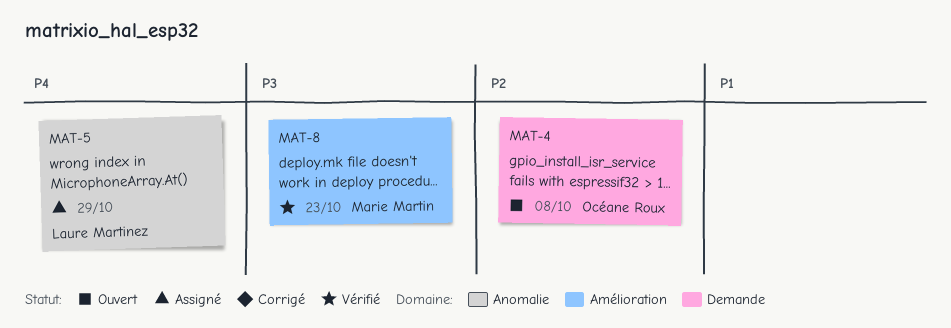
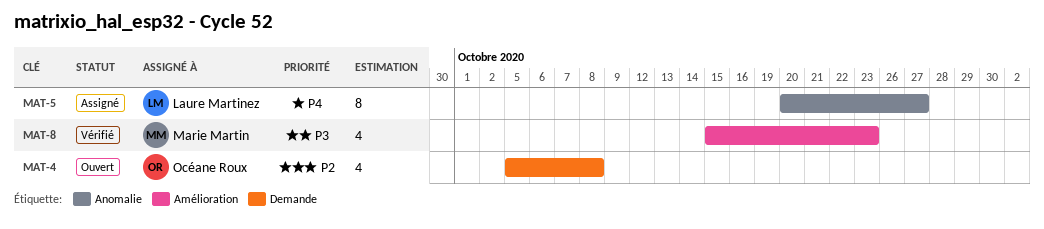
MAT-5, due: Oct 29 -> Oct 27

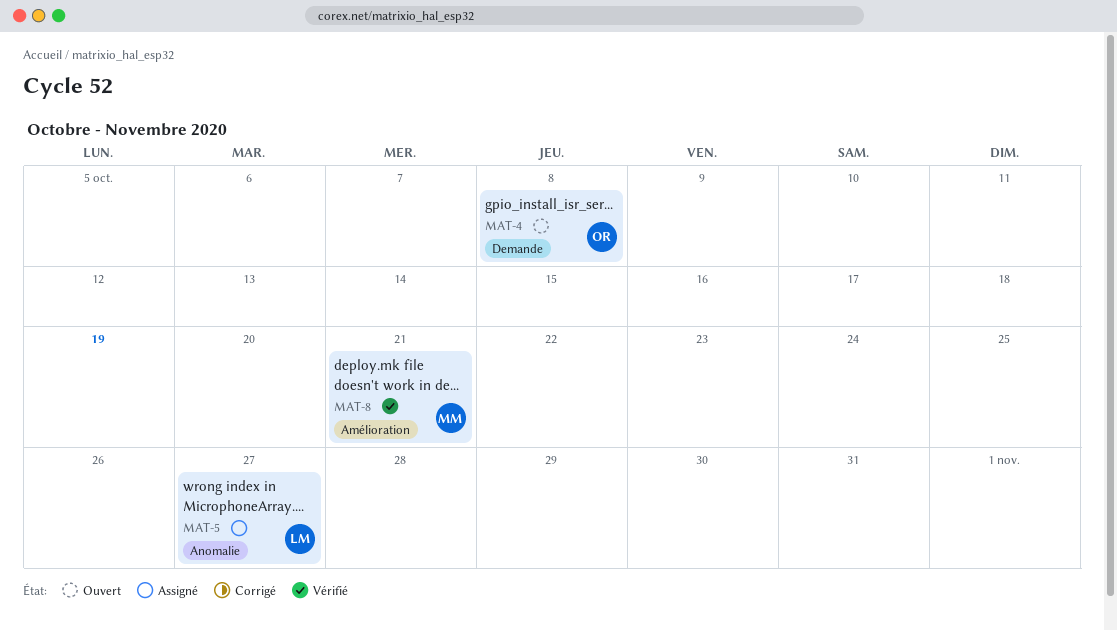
MAT-8, due: Oct 23 -> Oct 21

